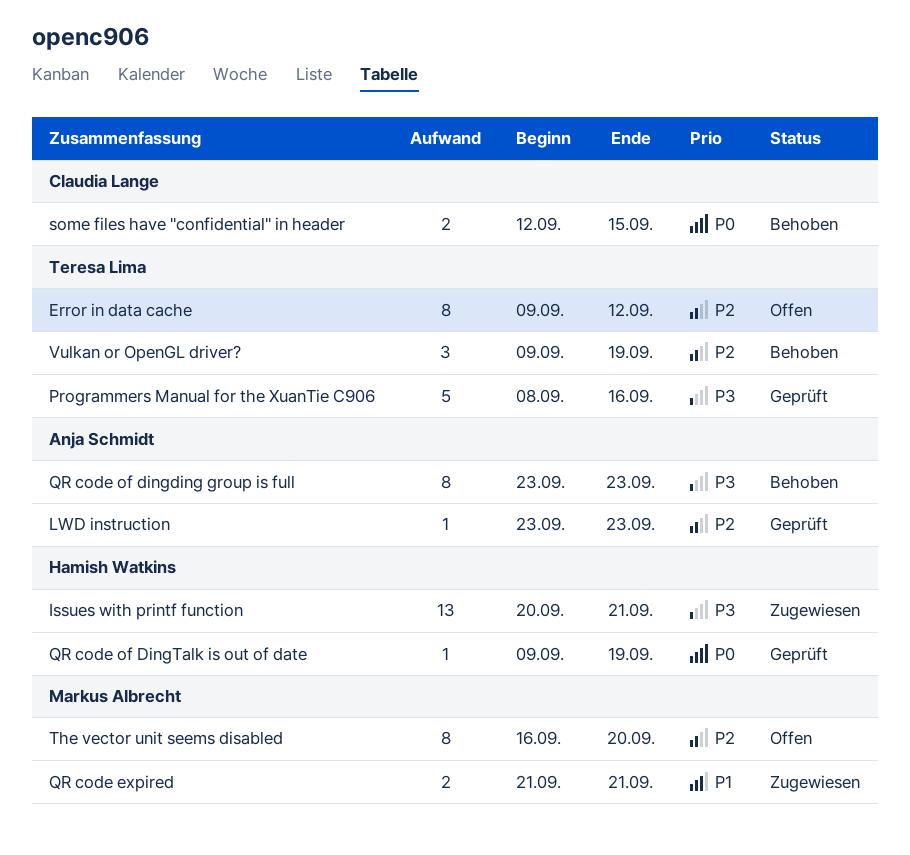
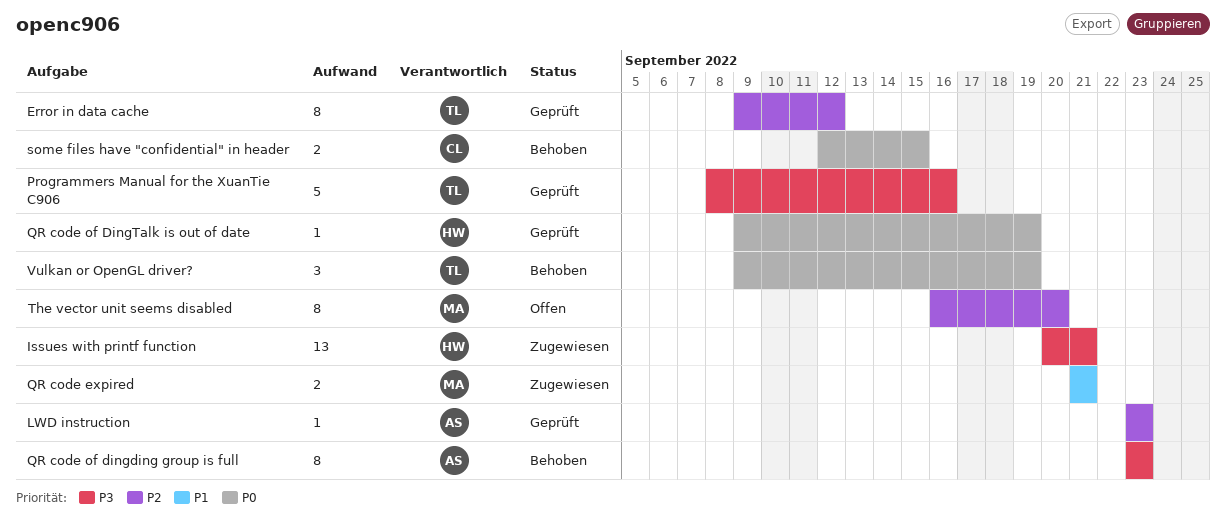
Error in data cache, status: Offen -> Geprüft
Vulkan or OpenGL driver?, priority: P2 -> P0

